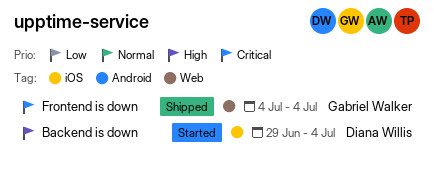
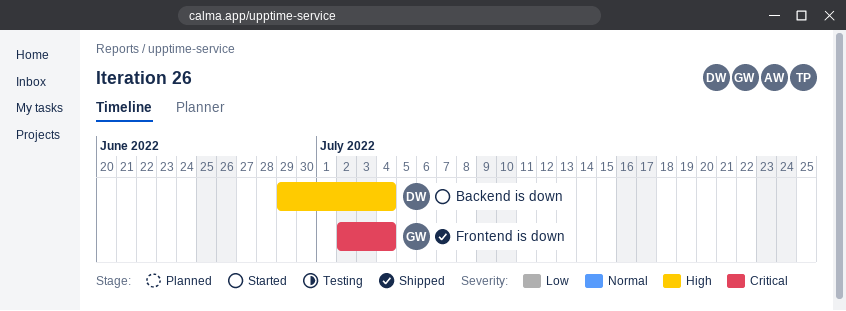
Frontend is down, start: Jul 4 -> Jul 2

